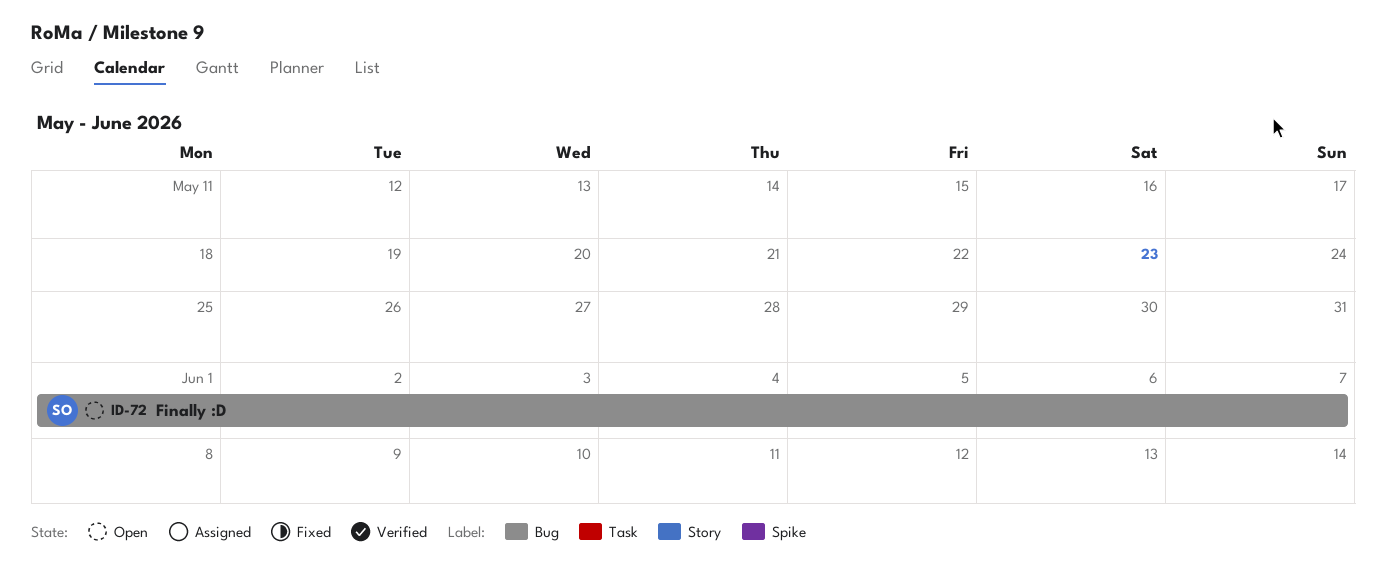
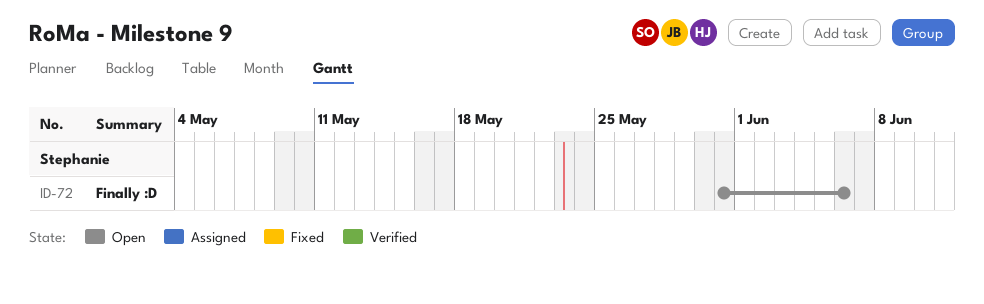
ID-72, start: Jun 1 -> May 31
ID-72, due: Jun 7 -> Jun 6

